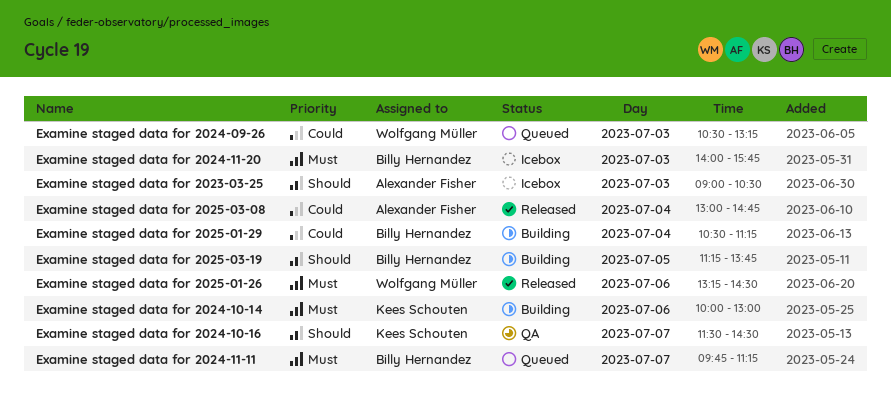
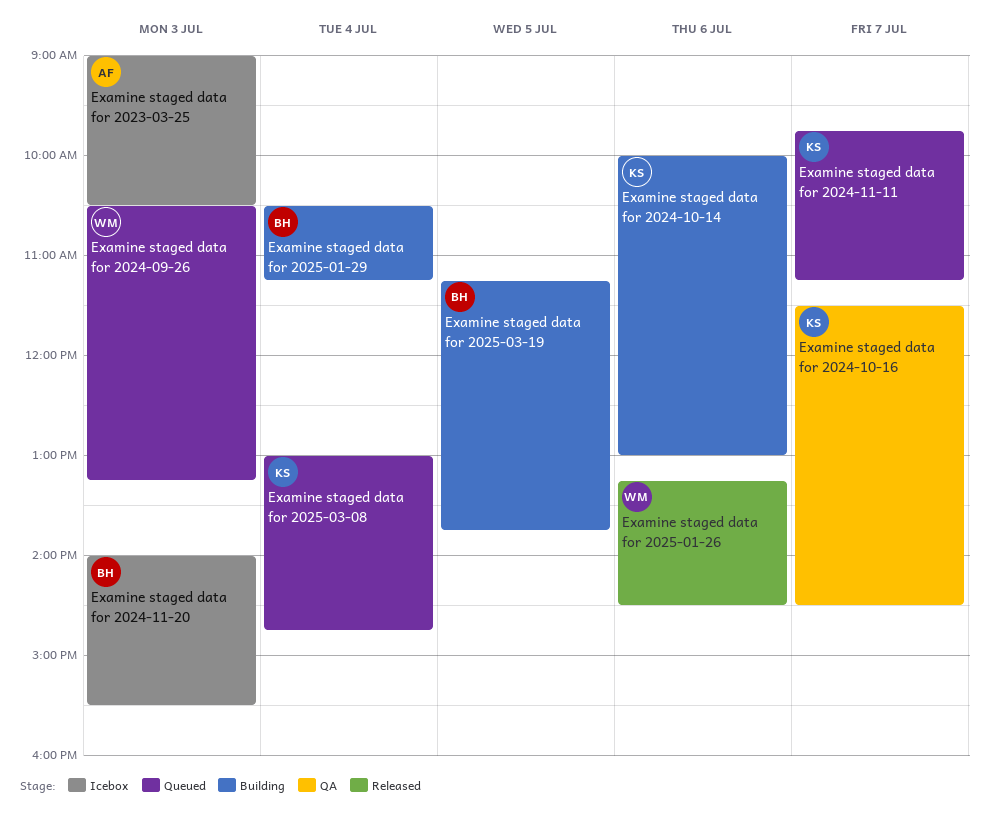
Examine staged data for 2024-11-11, owner: Billy Hernandez -> Kees Schouten
Examine staged data for 2024-11-20, ends: 15:45 -> 15:30
Examine staged data for 2025-03-08, status: Released -> Queued
Examine staged data for 2025-03-08, owner: Alexander Fisher -> Kees Schouten

